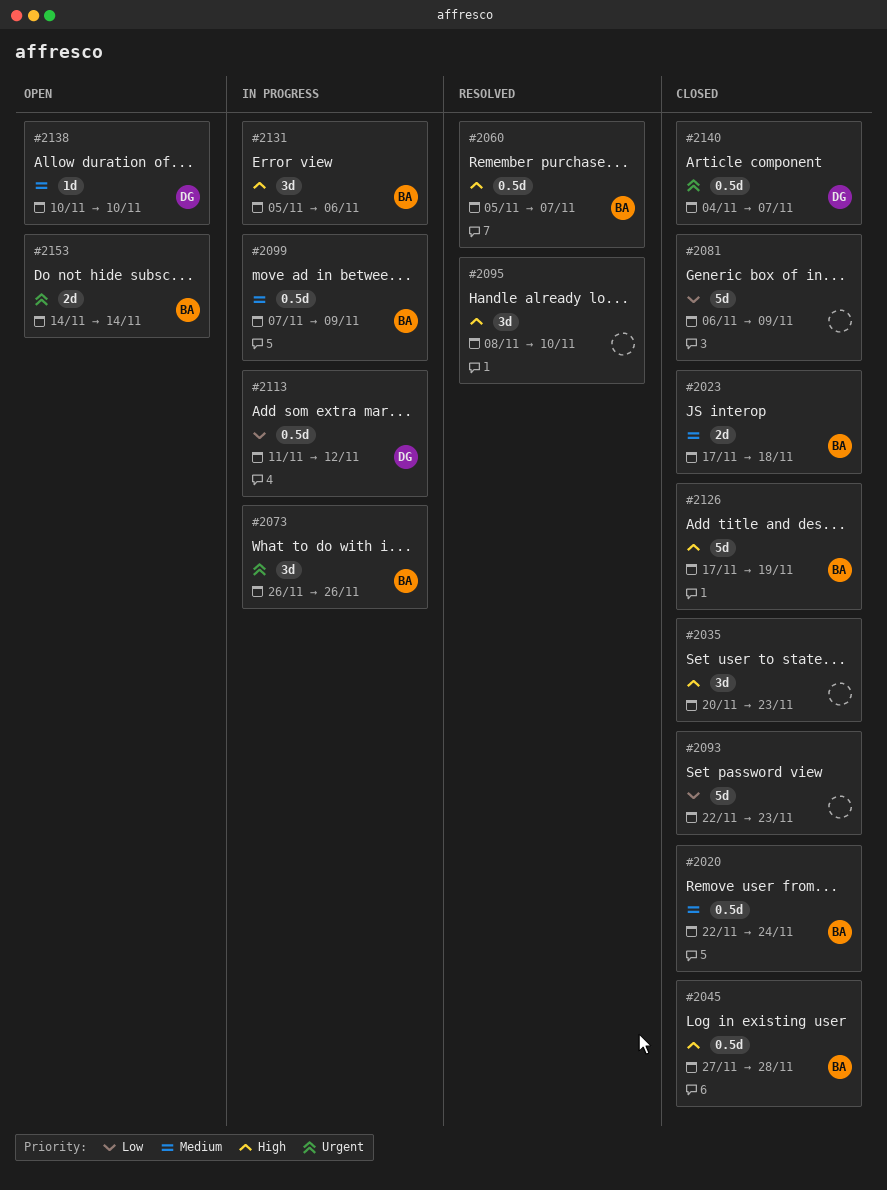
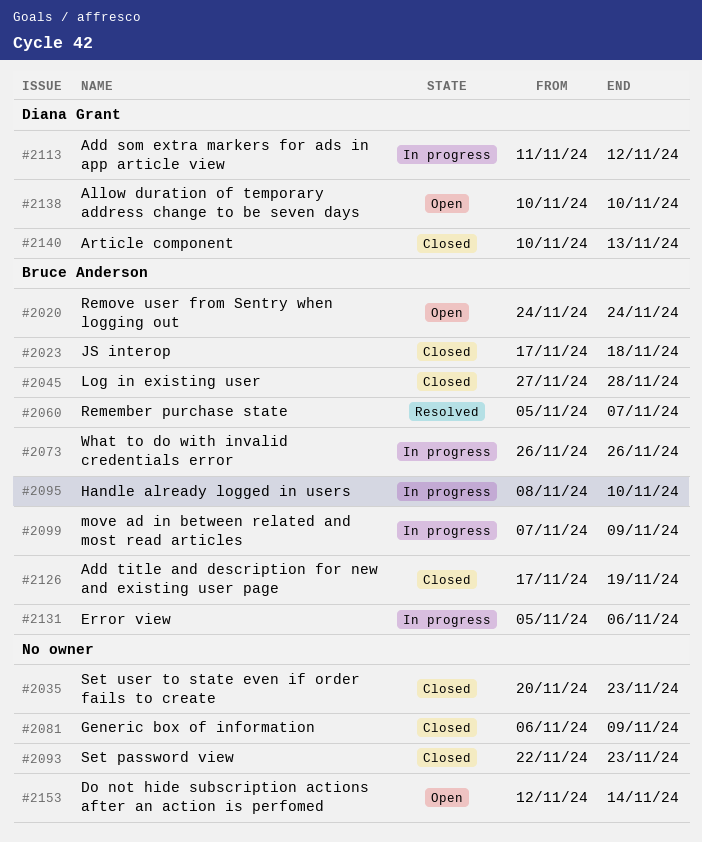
#2020, status: Closed -> Open
#2020, start: Nov 22 -> Nov 24
#2095, status: Resolved -> In progress
#2095, owner: none -> Bruce Anderson
#2140, start: Nov 4 -> Nov 10
#2140, due: Nov 7 -> Nov 13
#2153, owner: Bruce Anderson -> none
#2153, start: Nov 14 -> Nov 12

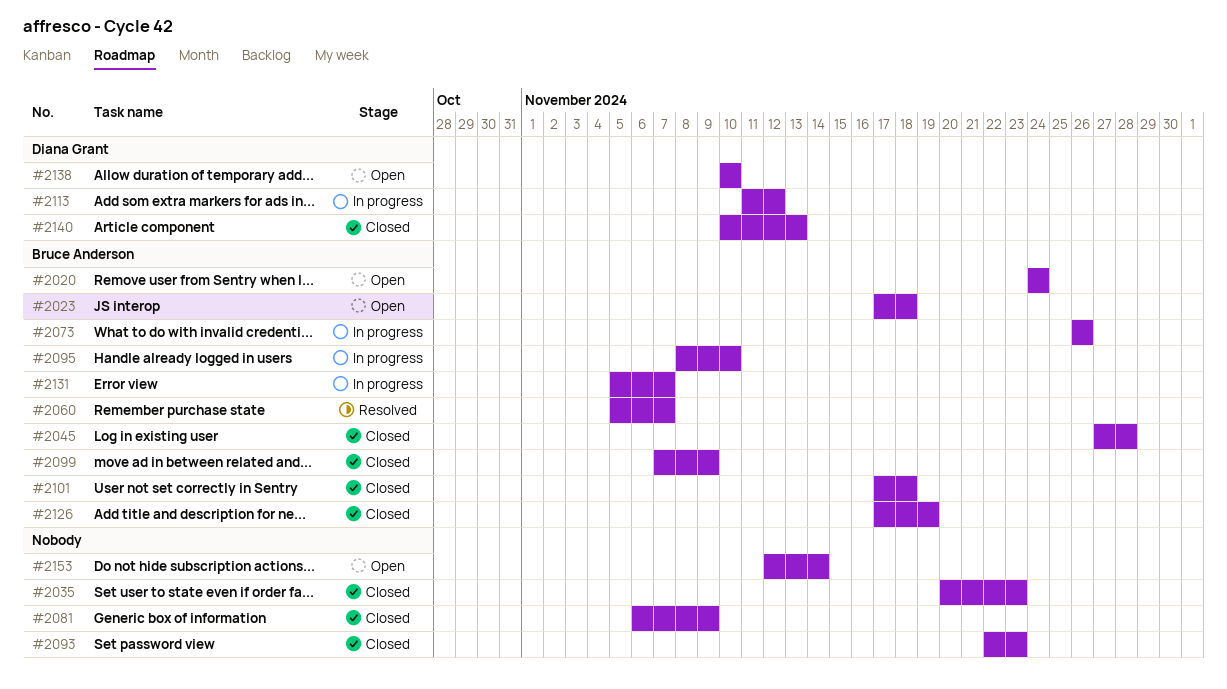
#2023, status: Closed -> Open
#2099, status: In progress -> Closed
#2101: none -> present
#2131, due: Nov 6 -> Nov 7

